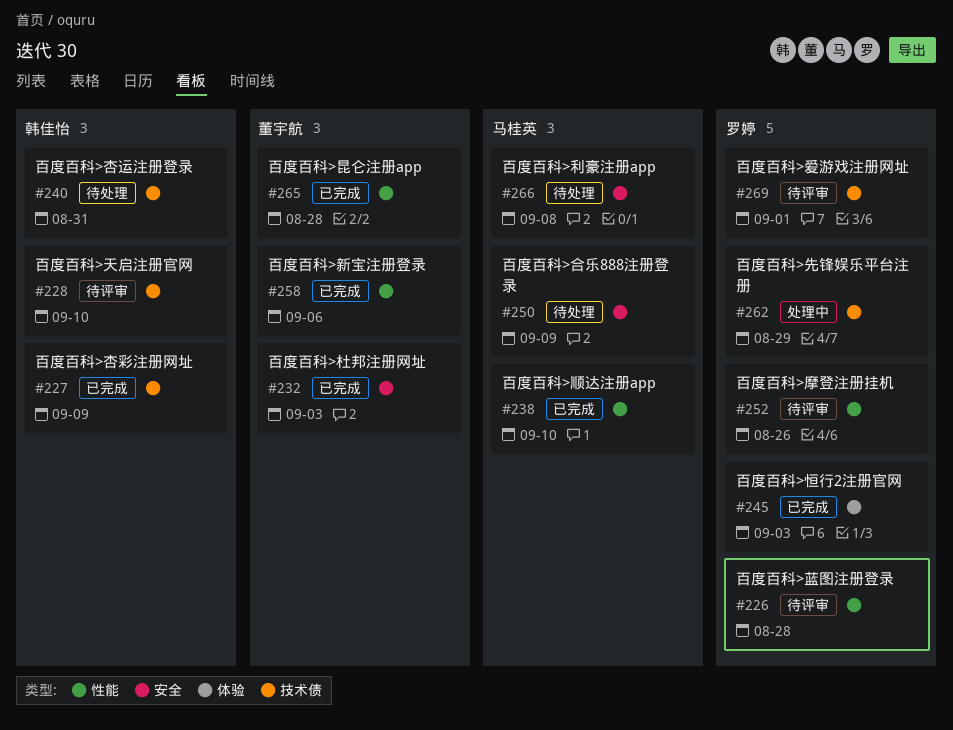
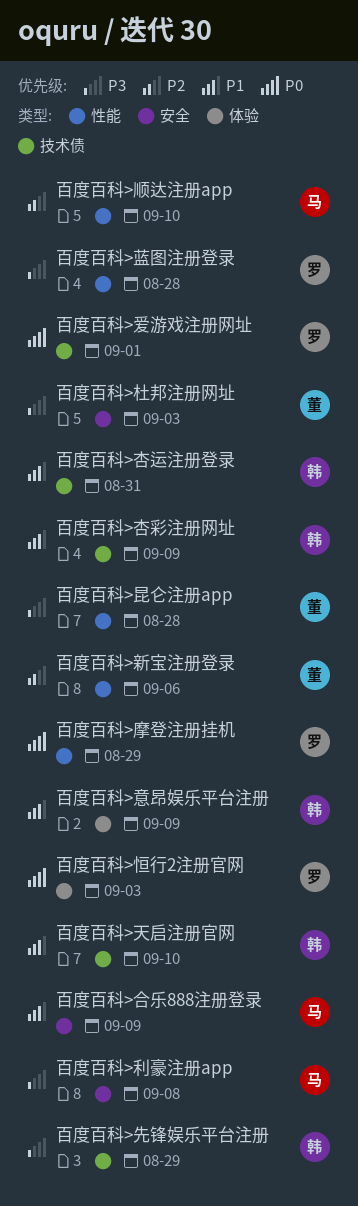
百度百科>先锋娱乐平台注册, owner: 罗婷 -> 韩佳怡
百度百科>意昂娱乐平台注册: none -> present
百度百科>摩登注册挂机, due: Aug 26 -> Aug 29

